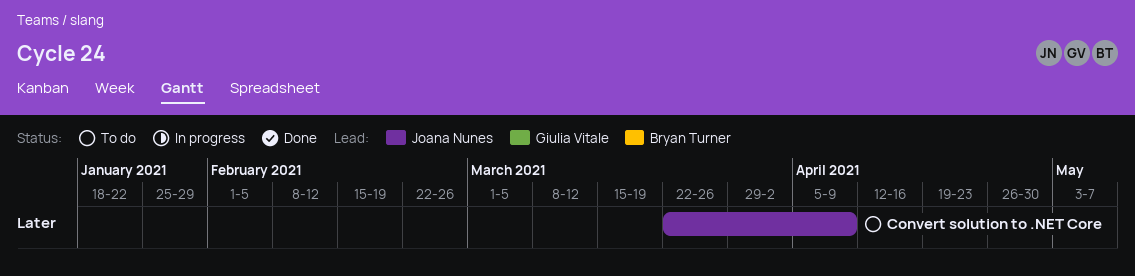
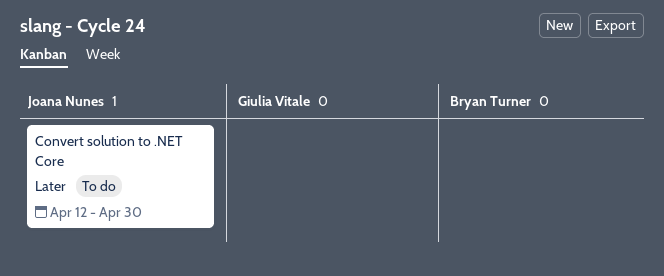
Convert solution to .NET Core, start: Mar 22 -> Apr 12
Convert solution to .NET Core, due: Apr 9 -> Apr 30

